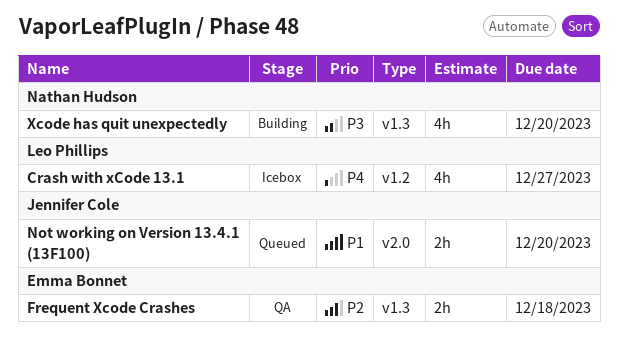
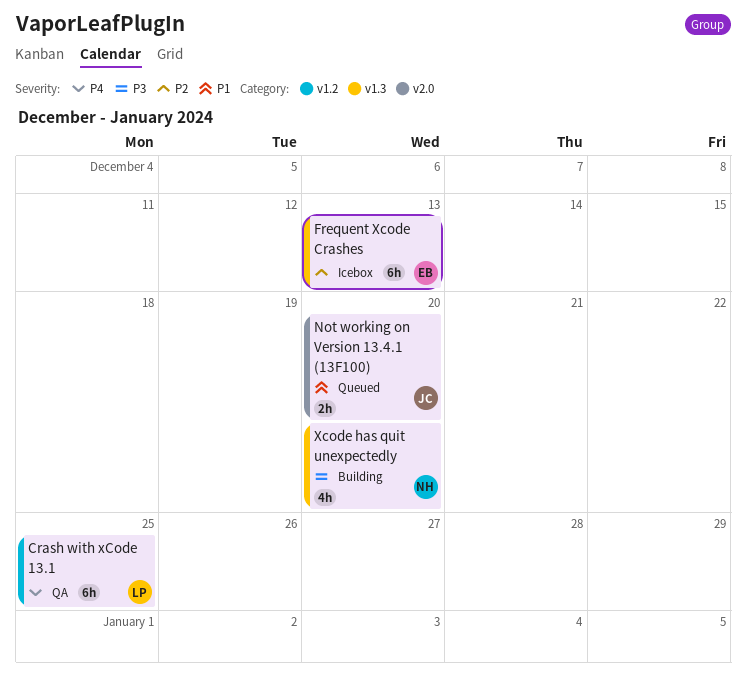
Crash with xCode 13.1, status: Icebox -> QA
Crash with xCode 13.1, estimate: 4h -> 6h
Crash with xCode 13.1, due: Dec 27 -> Dec 25
Frequent Xcode Crashes, status: QA -> Icebox
Frequent Xcode Crashes, estimate: 2h -> 6h
Frequent Xcode Crashes, due: Dec 18 -> Dec 13

